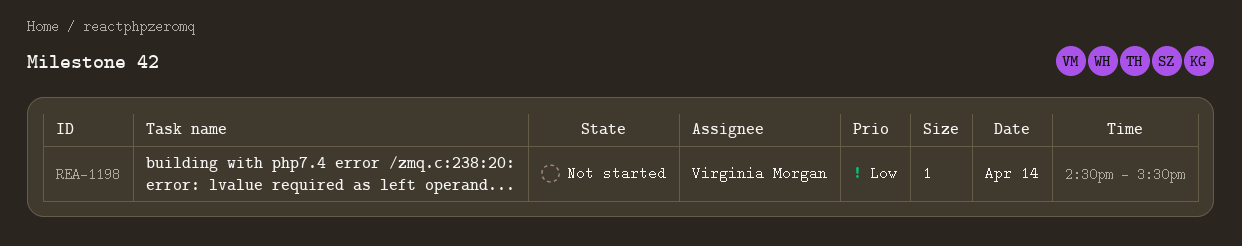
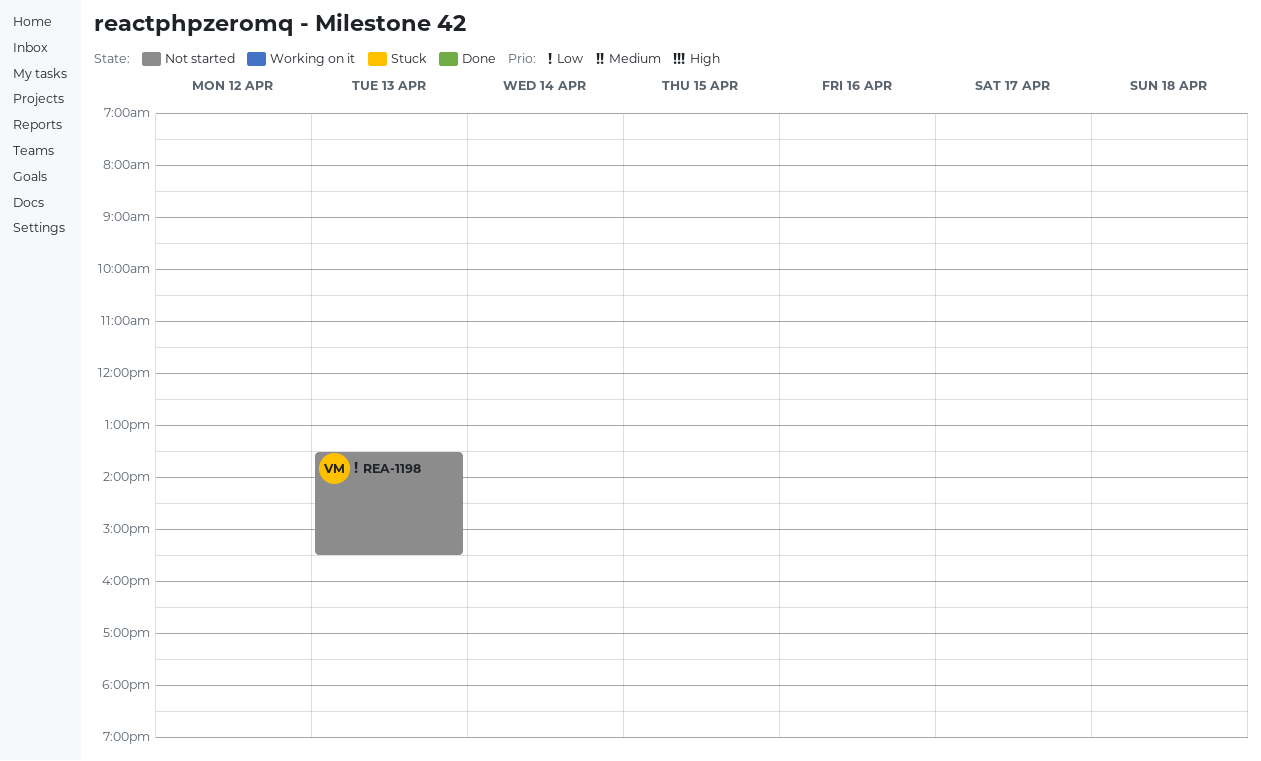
REA-1198, day: Apr 14 -> Apr 13
REA-1198, begins: 14:30 -> 13:30

